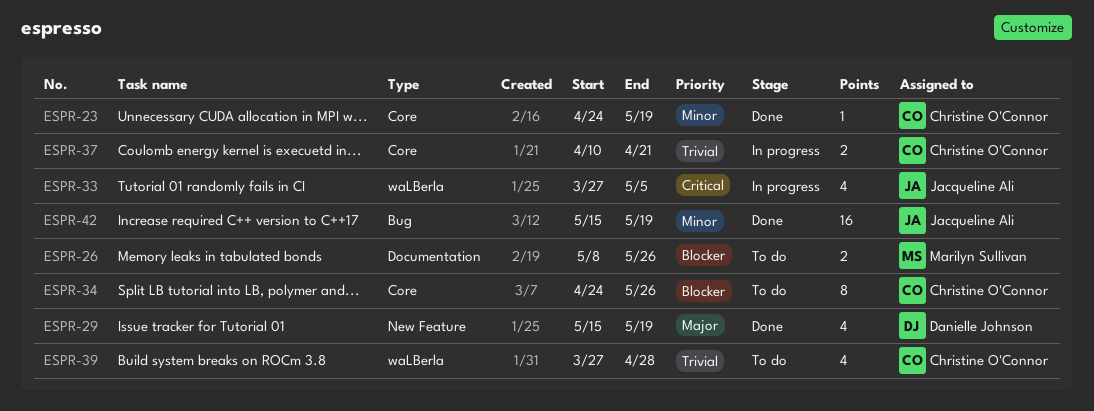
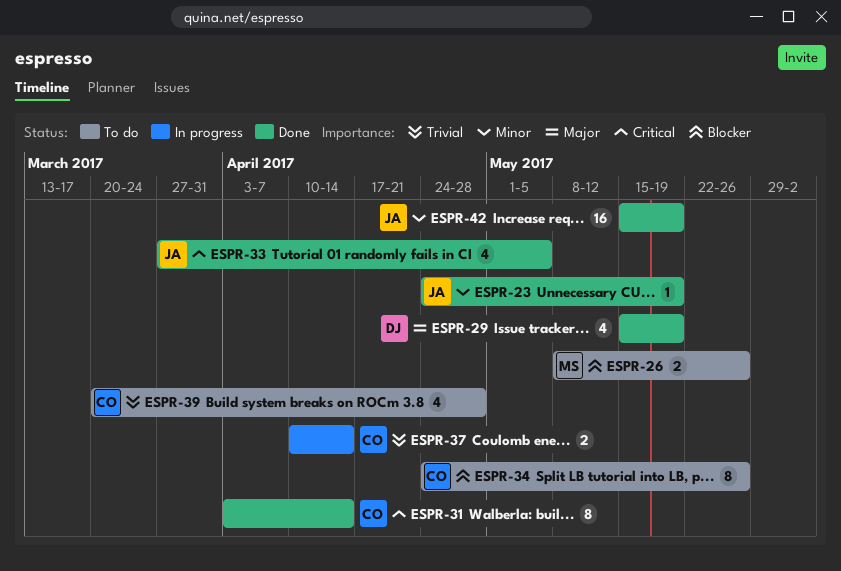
ESPR-23, owner: Christine O'Connor -> Jacqueline Ali
ESPR-31: none -> present
ESPR-33, status: In progress -> Done
ESPR-37, due: Apr 21 -> Apr 14
ESPR-39, start: Mar 27 -> Mar 20

